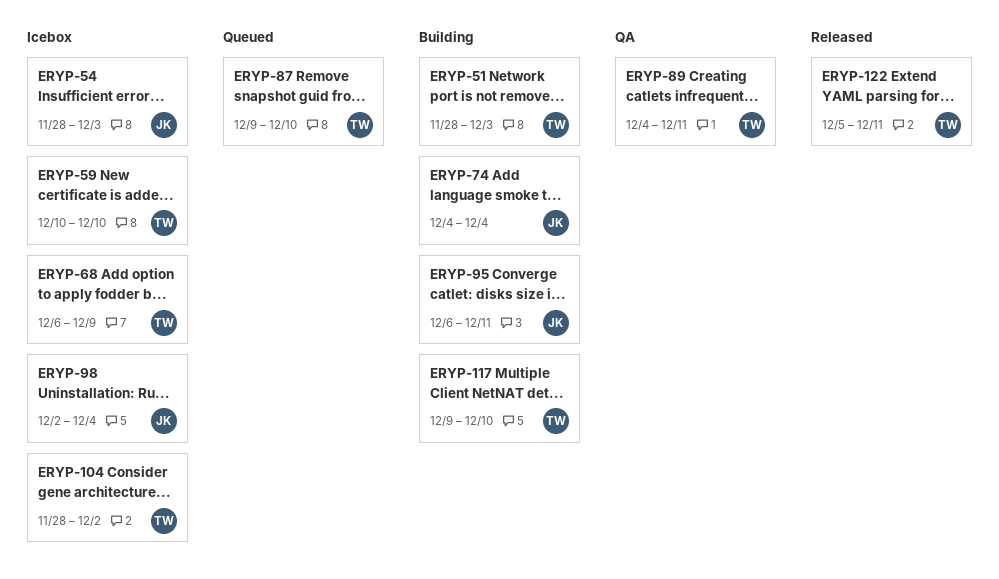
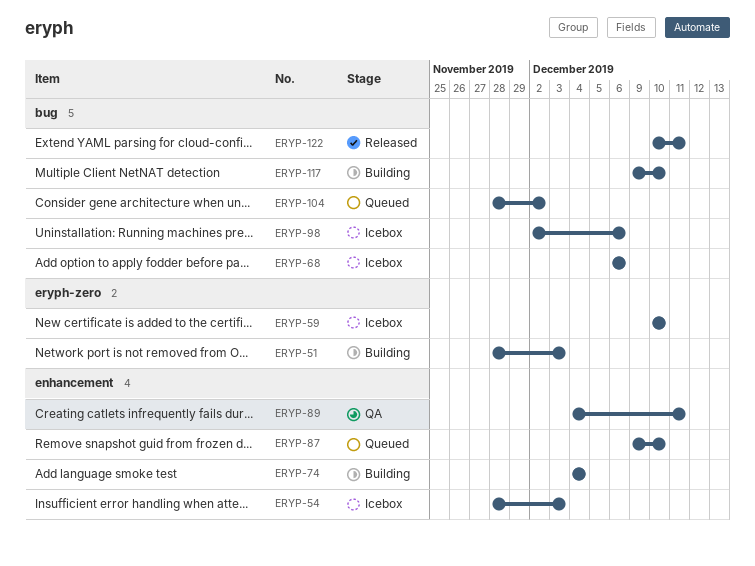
ERYP-68, due: Dec 9 -> Dec 6
ERYP-95: present -> none
ERYP-98, due: Dec 4 -> Dec 6
ERYP-104, status: Icebox -> Queued
ERYP-122, start: Dec 5 -> Dec 10

